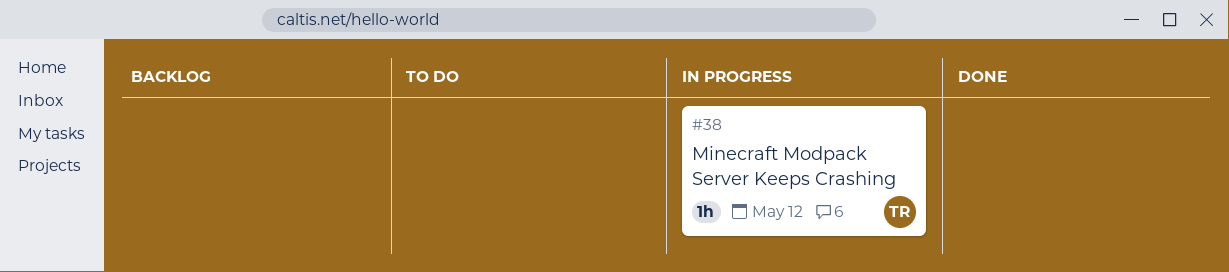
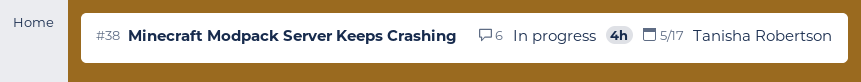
#38, estimate: 1h -> 4h
#38, due: May 12 -> May 17

